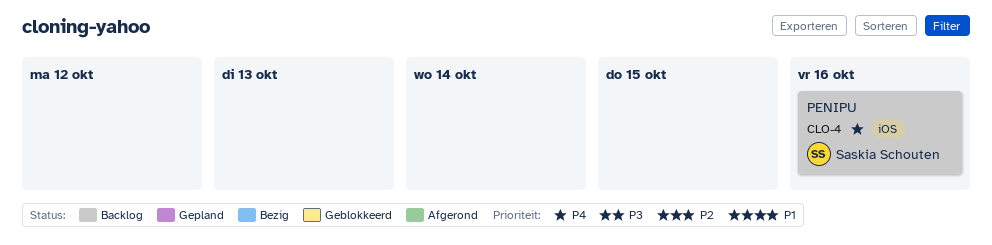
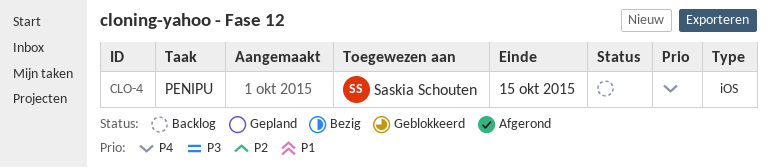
CLO-4, due: Oct 16 -> Oct 15

